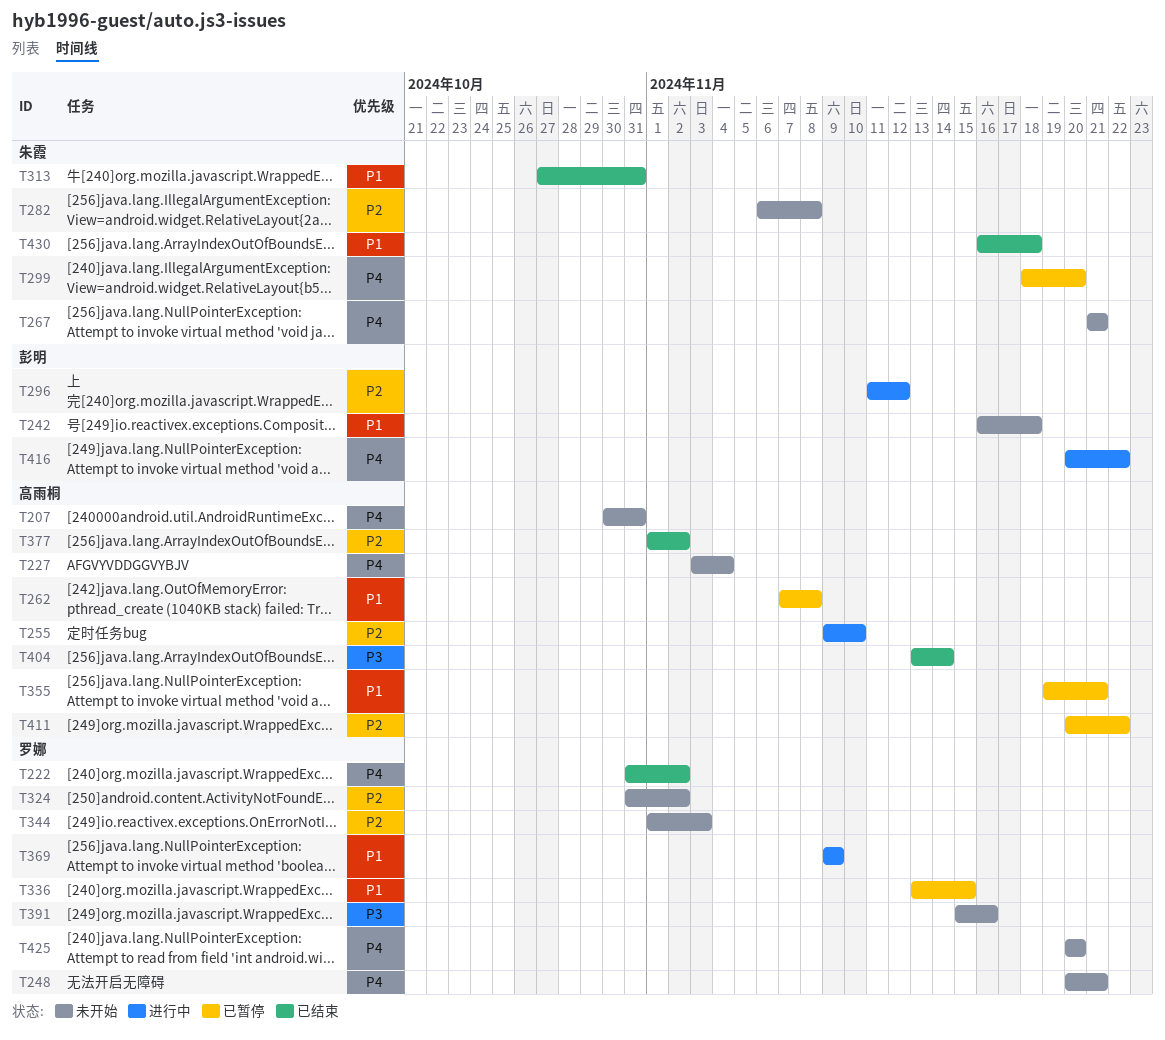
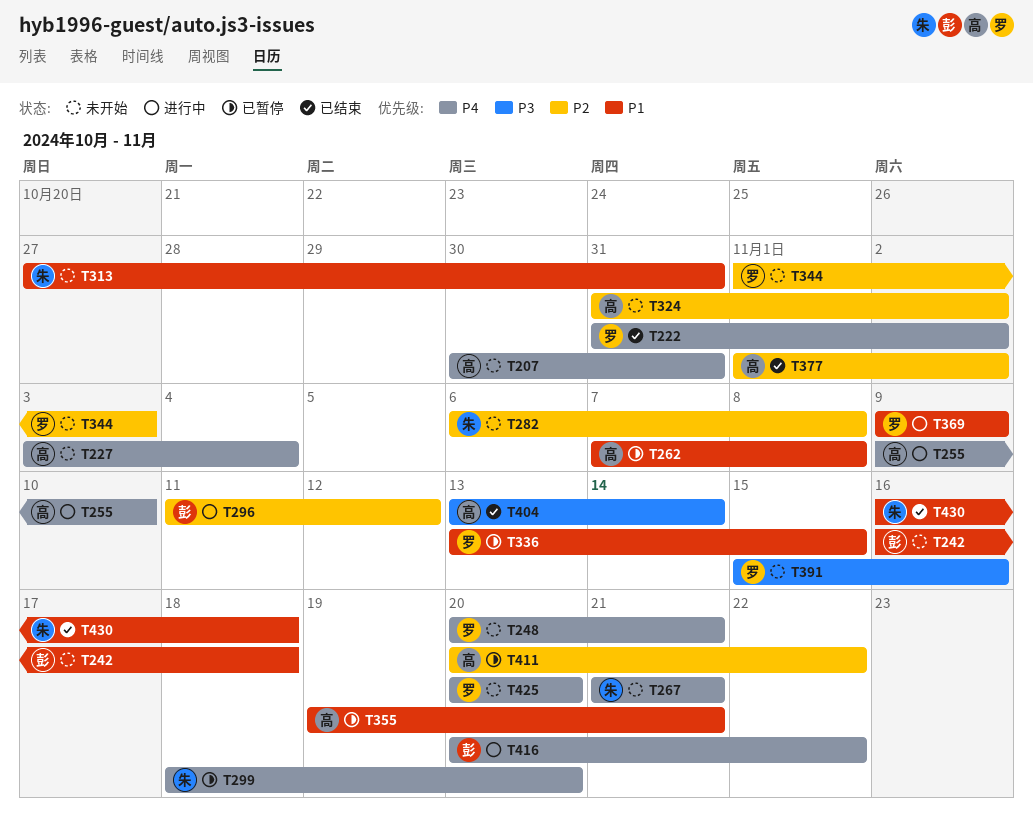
T255, priority: P2 -> P4
T313, status: 已结束 -> 未开始
T324, owner: 罗娜 -> 高雨桐

